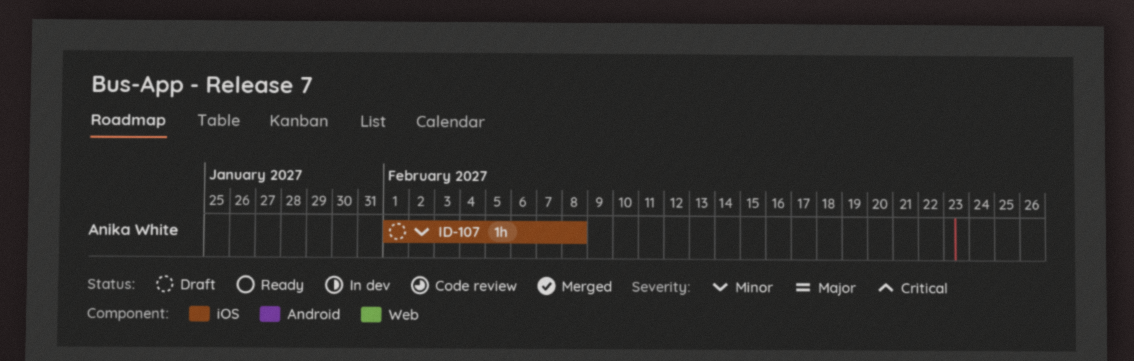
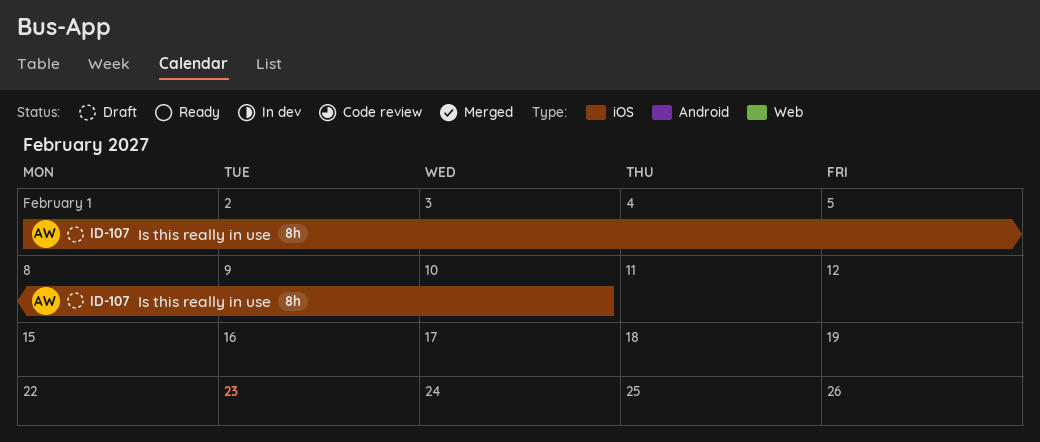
ID-107, estimate: 1h -> 8h
ID-107, due: Feb 8 -> Feb 10

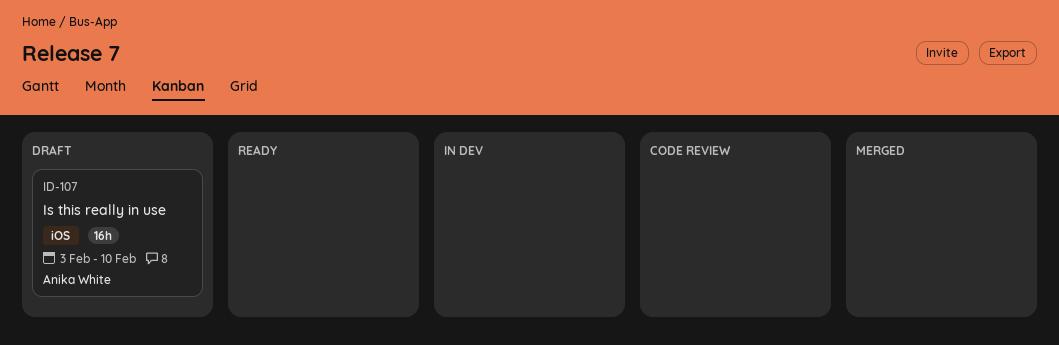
ID-107, estimate: 8h -> 16h
ID-107, start: Feb 1 -> Feb 3

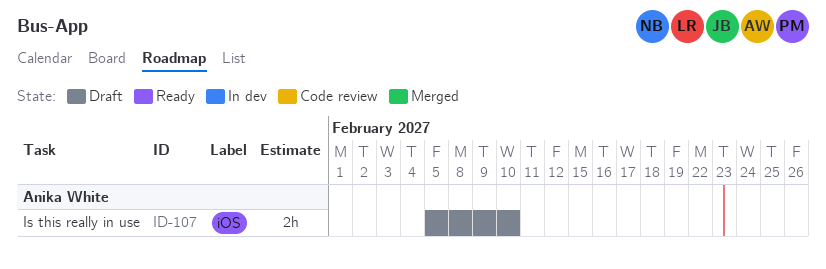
ID-107, estimate: 16h -> 2h
ID-107, start: Feb 3 -> Feb 5

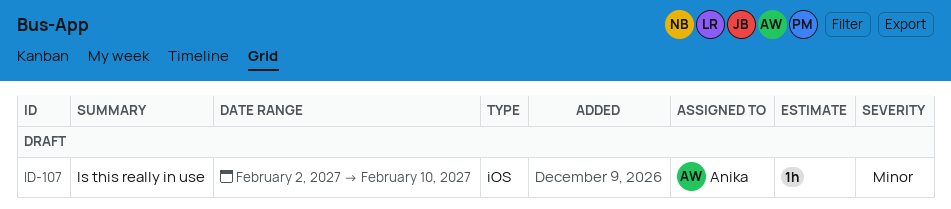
ID-107, estimate: 2h -> 1h
ID-107, start: Feb 5 -> Feb 2

